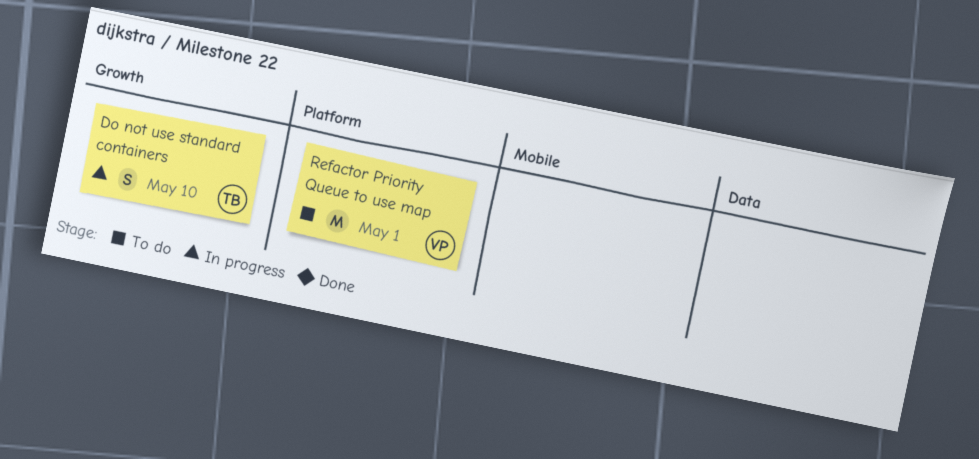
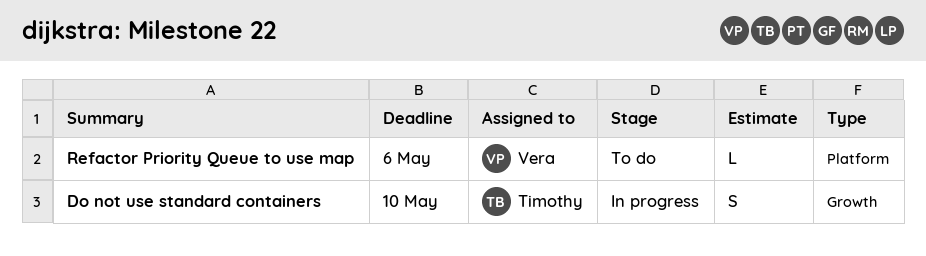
Refactor Priority Queue to use map, estimate: M -> L
Refactor Priority Queue to use map, due: May 1 -> May 6

